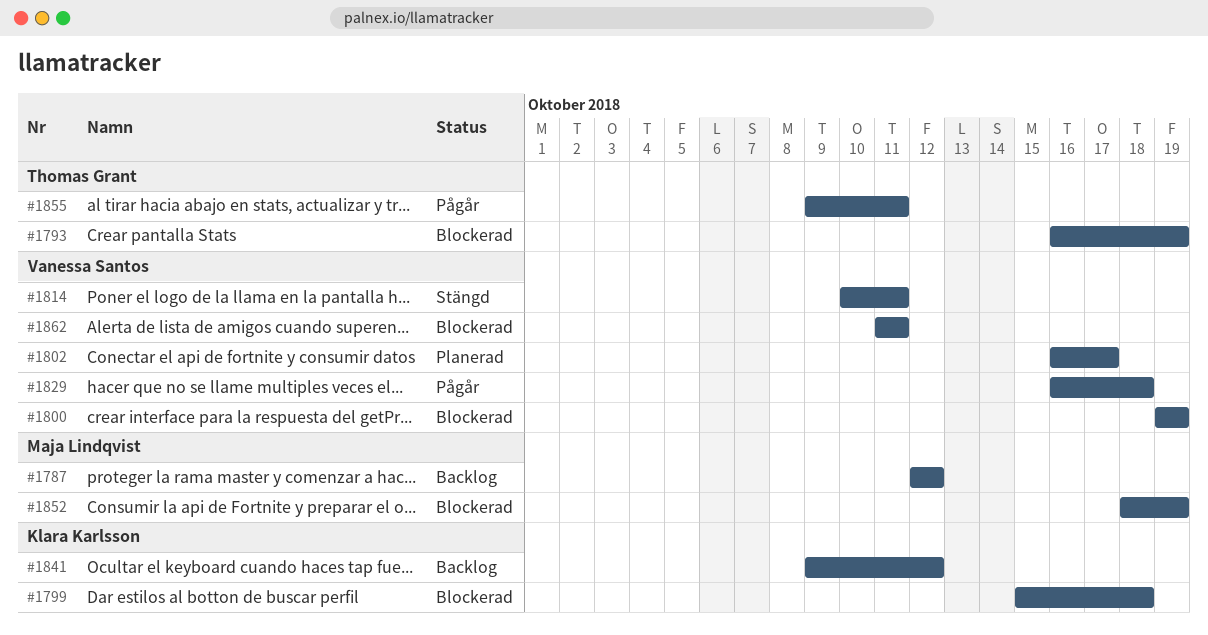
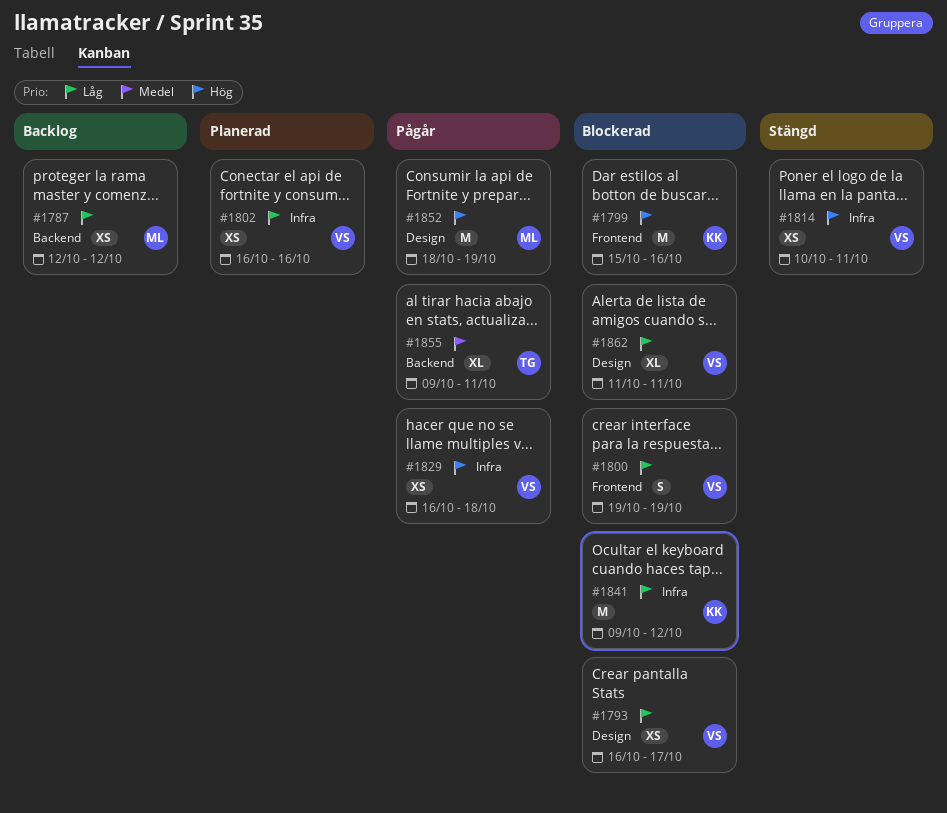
#1793, owner: Thomas Grant -> Vanessa Santos
#1793, due: Oct 19 -> Oct 17
#1799, due: Oct 18 -> Oct 16
#1802, due: Oct 17 -> Oct 16
#1841, status: Backlog -> Blockerad
#1852, status: Blockerad -> Pågår

